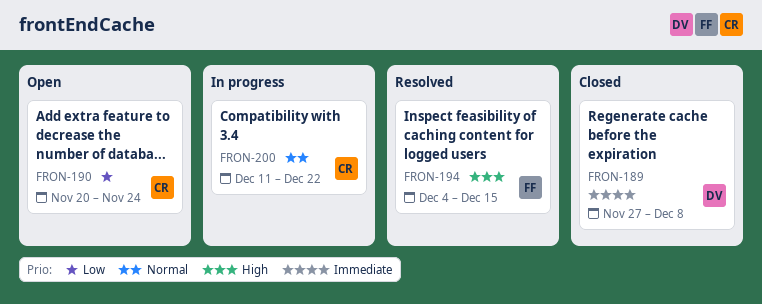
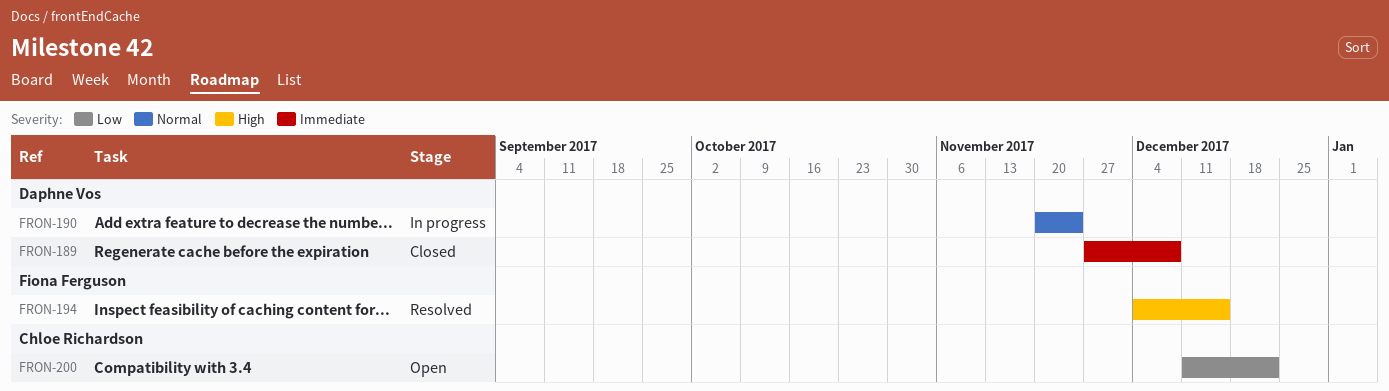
FRON-190, status: Open -> In progress
FRON-190, owner: Chloe Richardson -> Daphne Vos
FRON-190, priority: Low -> Normal
FRON-200, status: In progress -> Open
FRON-200, priority: Normal -> Low

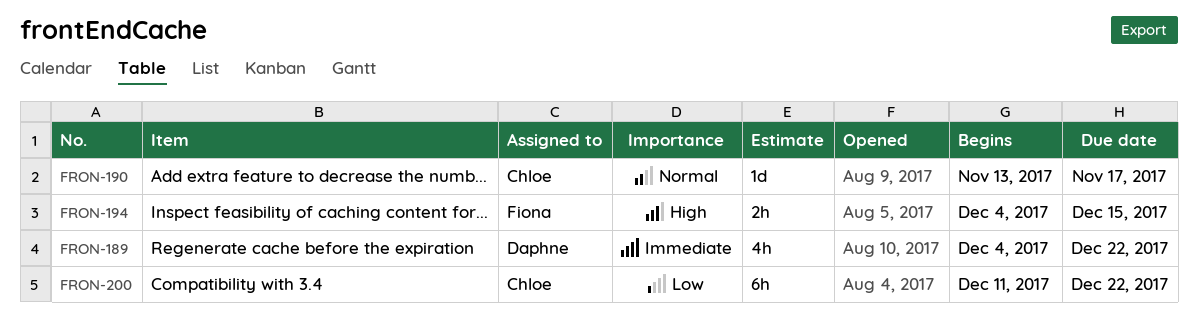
FRON-189, start: Nov 27 -> Dec 4
FRON-189, due: Dec 8 -> Dec 22
FRON-190, owner: Daphne Vos -> Chloe Richardson
FRON-190, start: Nov 20 -> Nov 13
FRON-190, due: Nov 24 -> Nov 17

